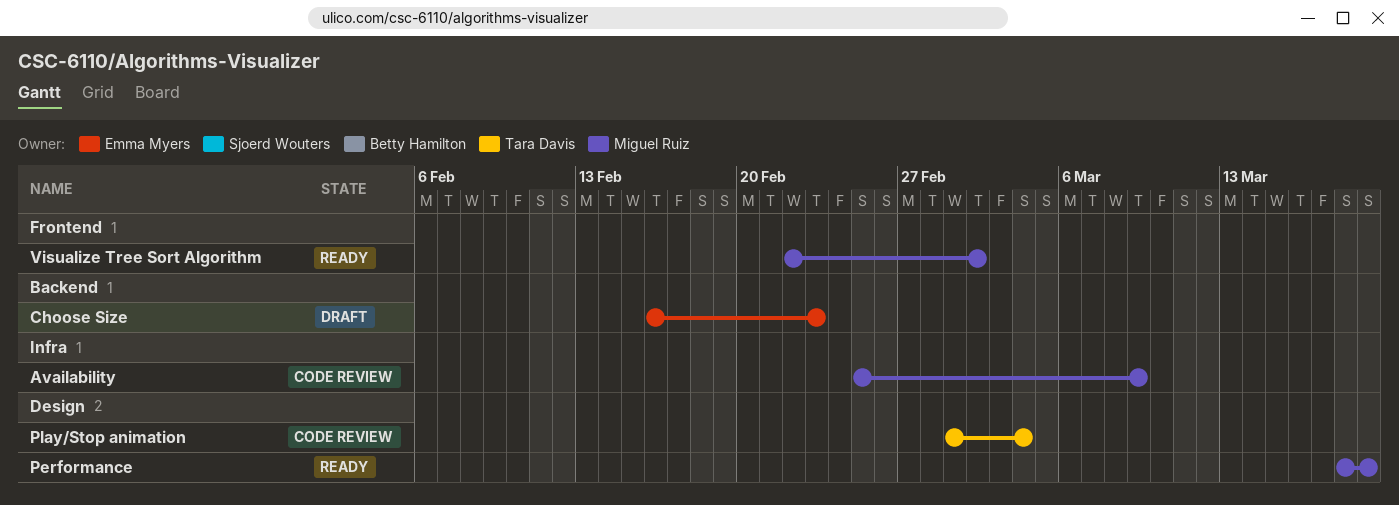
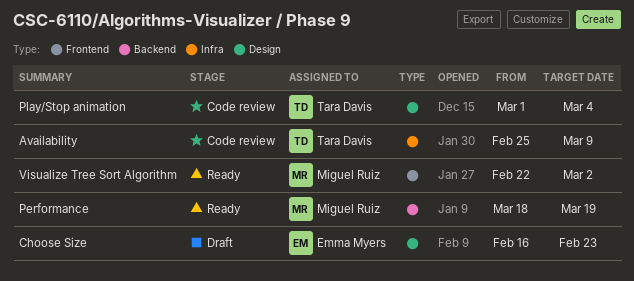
Availability, owner: Miguel Ruiz -> Tara Davis
Choose Size, label: Backend -> Design
Performance, label: Design -> Backend

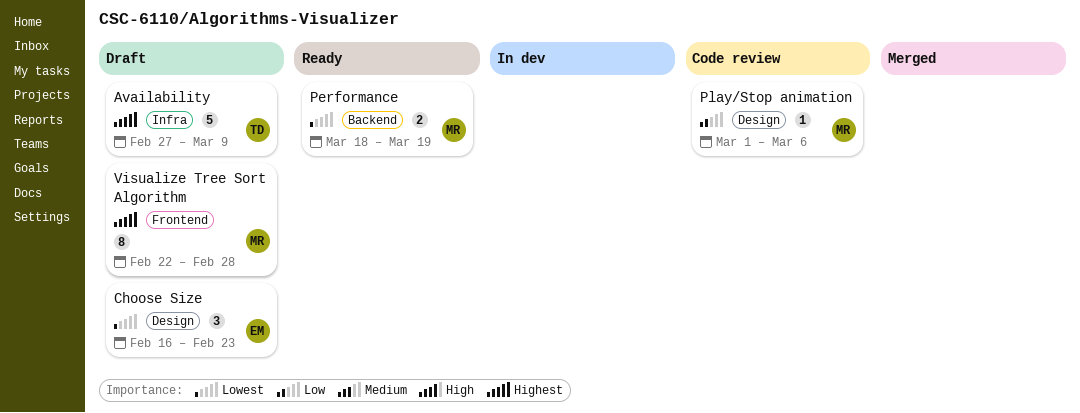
Availability, status: Code review -> Draft
Availability, start: Feb 25 -> Feb 27
Play/Stop animation, owner: Tara Davis -> Miguel Ruiz
Play/Stop animation, due: Mar 4 -> Mar 6
Visualize Tree Sort Algorithm, status: Ready -> Draft
Visualize Tree Sort Algorithm, due: Mar 2 -> Feb 28

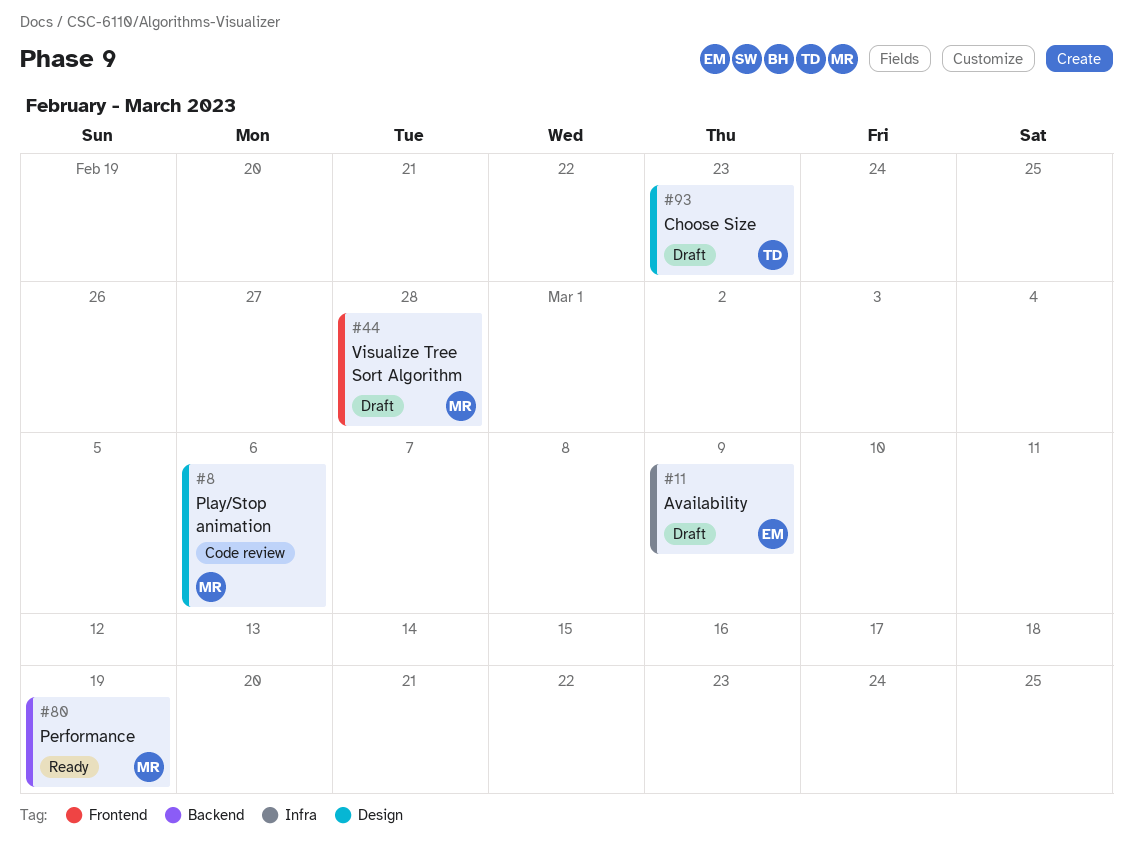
Availability, owner: TD -> EM
Choose Size, owner: EM -> TD

